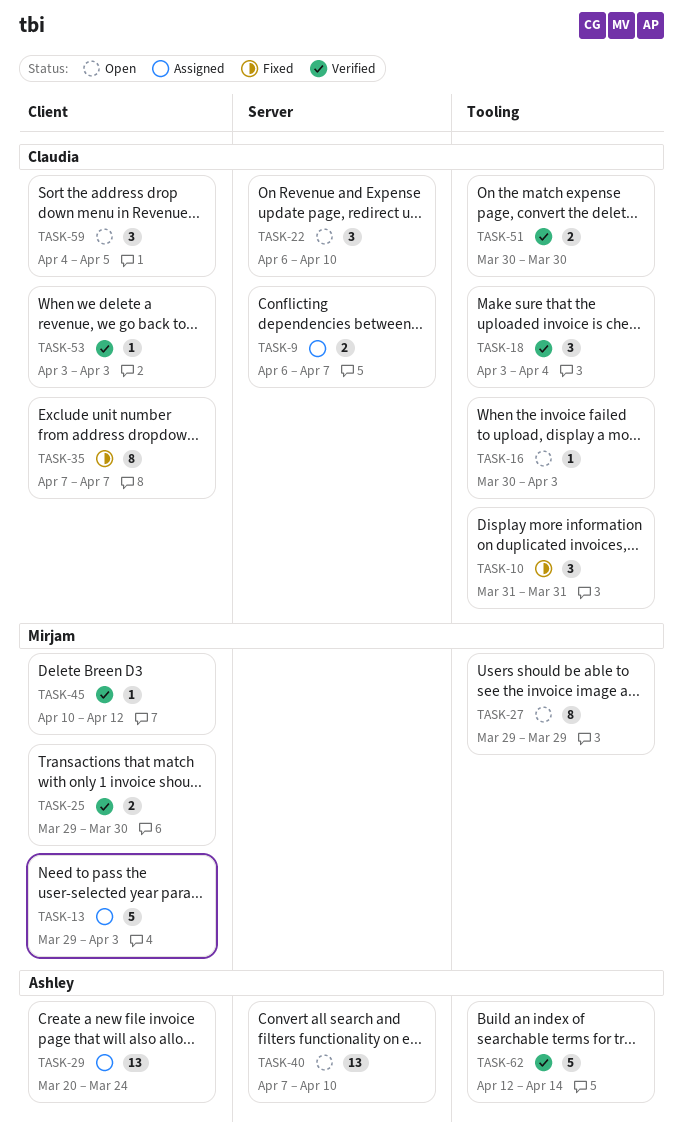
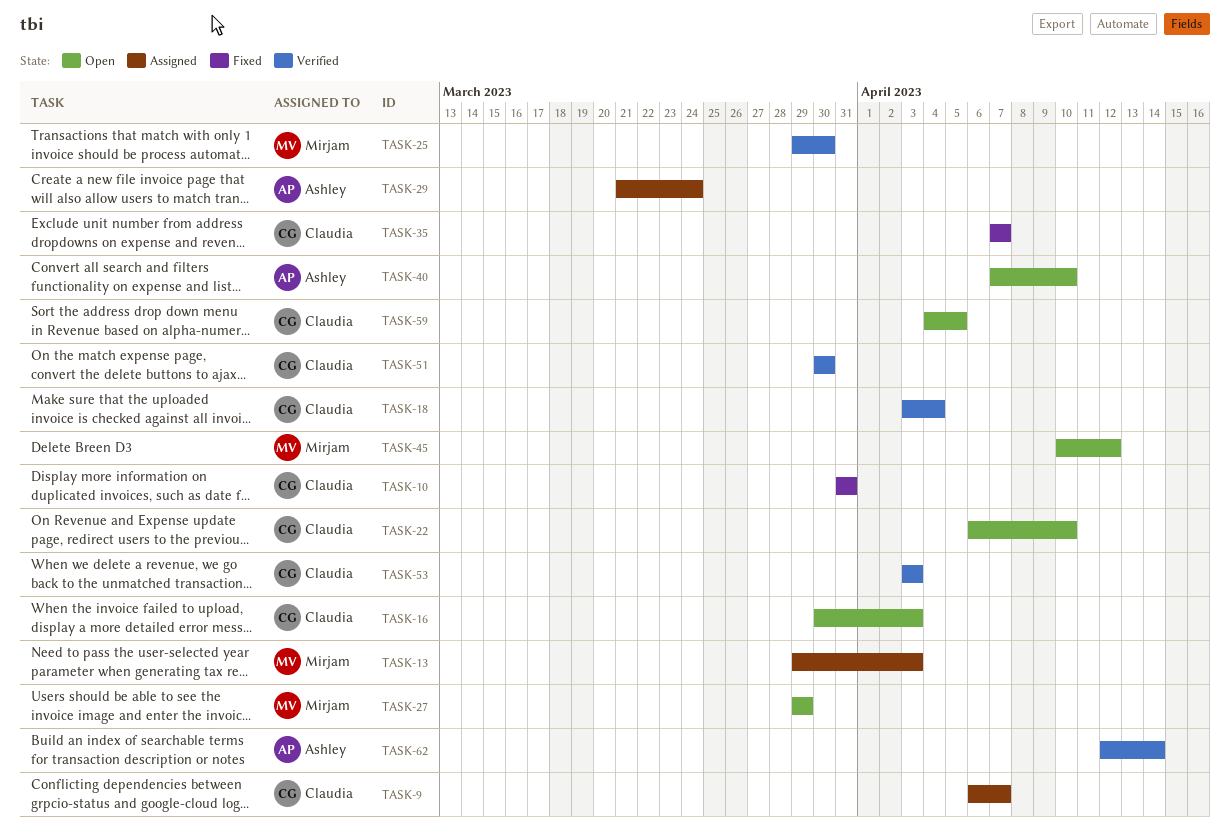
TASK-29, start: Mar 20 -> Mar 21
TASK-45, status: Verified -> Open

